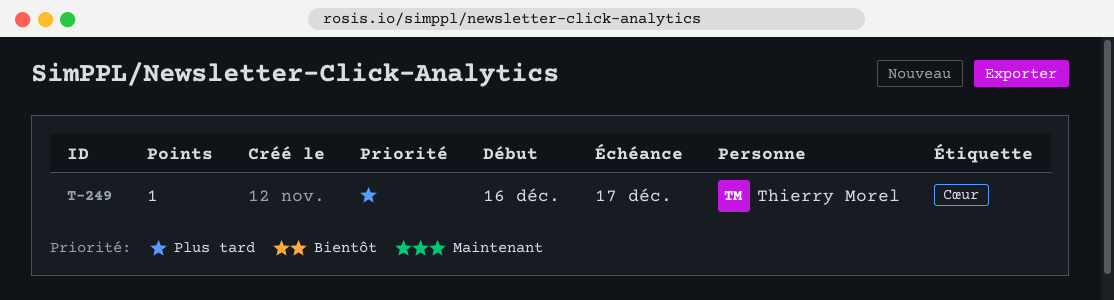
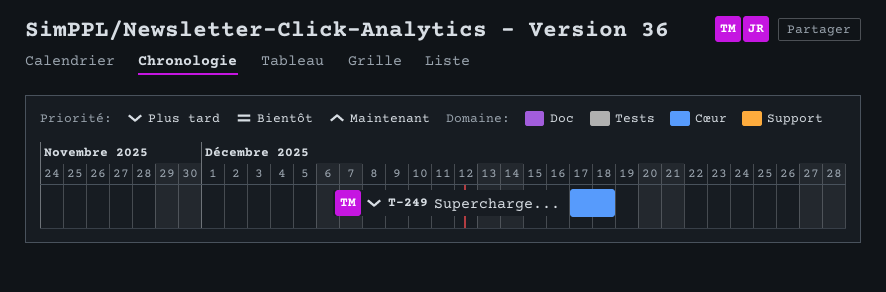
T-249, start: Dec 16 -> Dec 17
T-249, due: Dec 17 -> Dec 18

